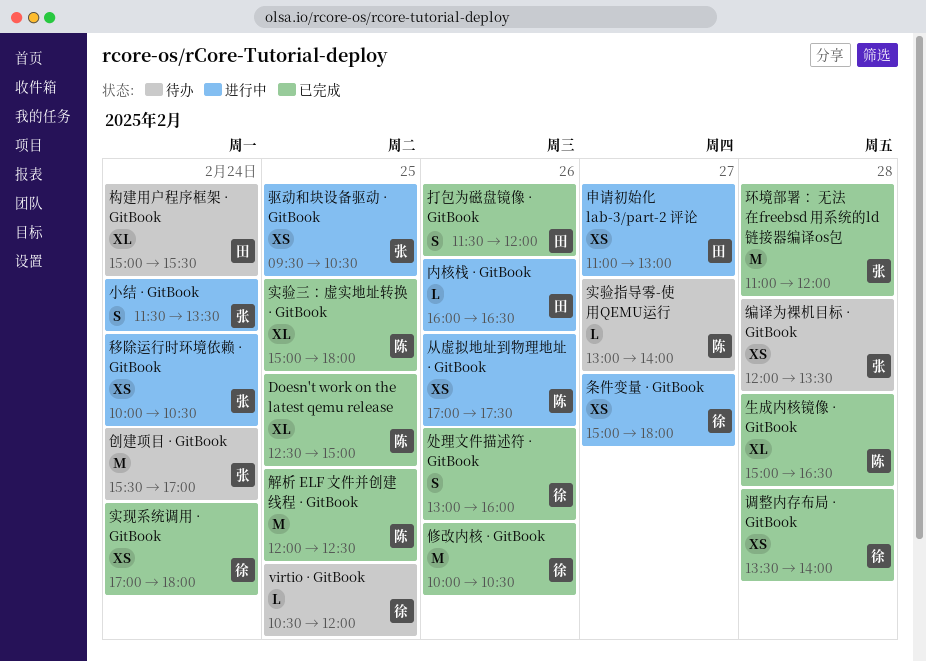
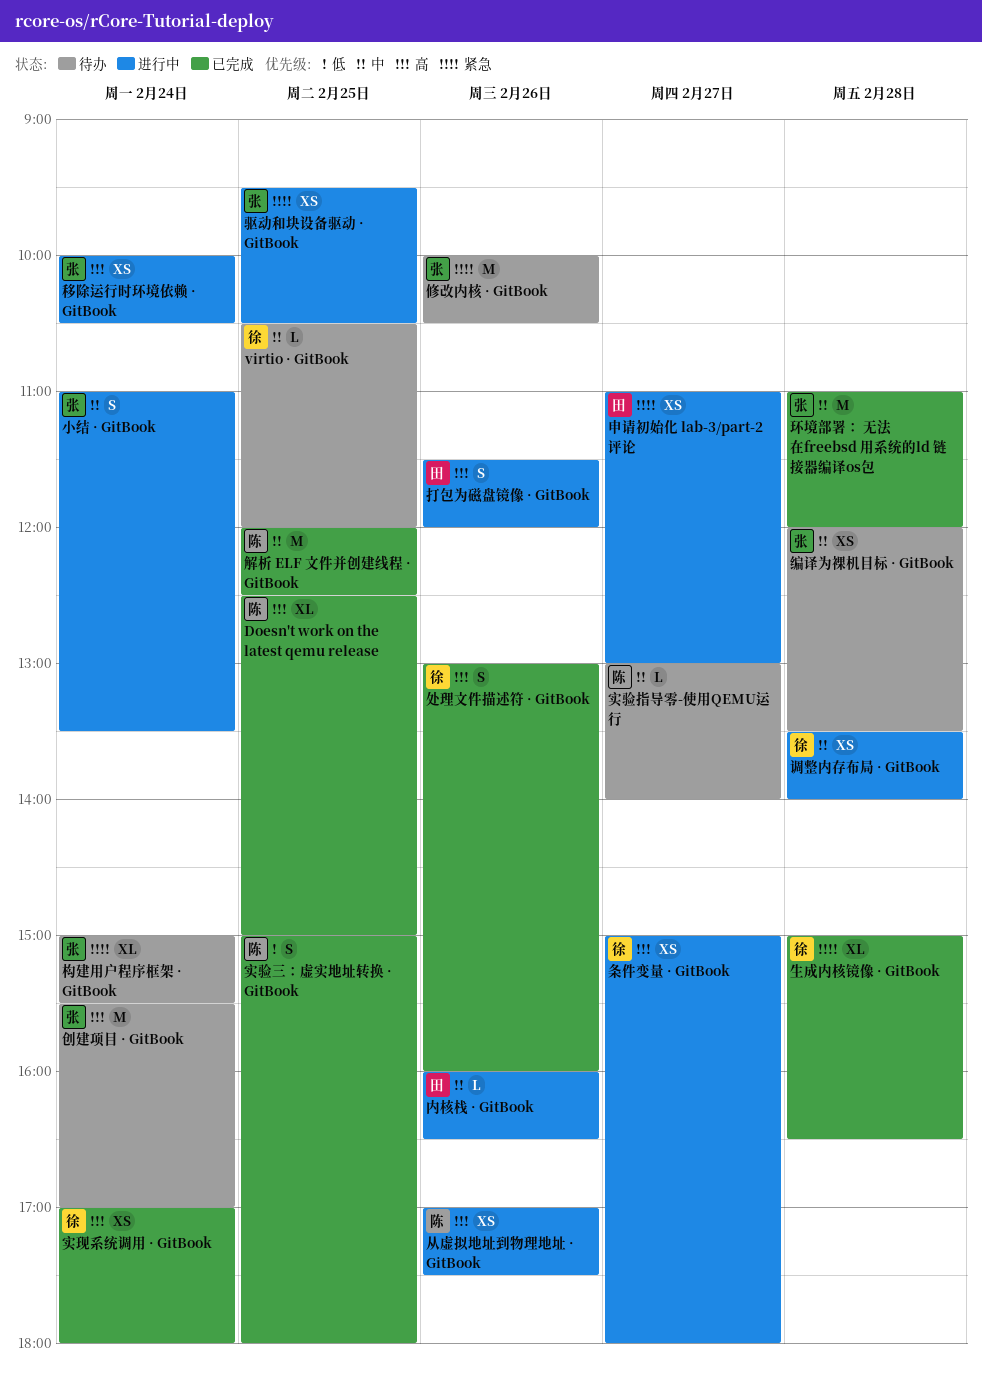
修改内核 · GitBook, status: 已完成 -> 待办
修改内核 · GitBook, owner: 徐 -> 张
实验三：虚实地址转换 · GitBook, estimate: XL -> S
小结 · GitBook, begins: 11:30 -> 11:00
打包为磁盘镜像 · GitBook, status: 已完成 -> 进行中
构建用户程序框架 · GitBook, owner: 田 -> 张
生成内核镜像 · GitBook, owner: 陈 -> 徐
调整内存布局 · GitBook, status: 已完成 -> 进行中

